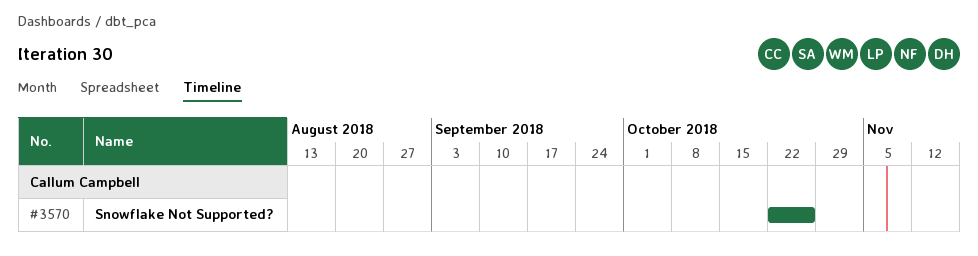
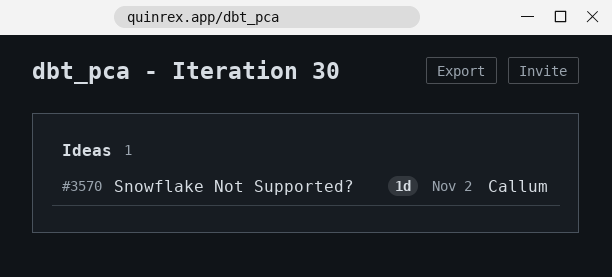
#3570, due: Oct 26 -> Nov 2

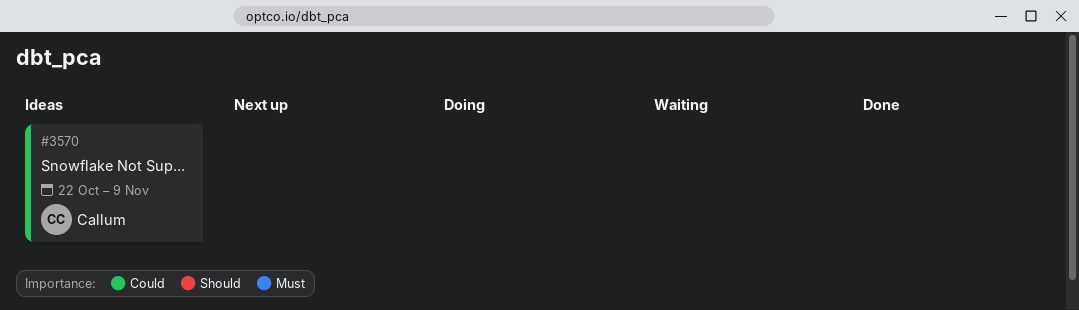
#3570, due: Nov 2 -> Nov 9

